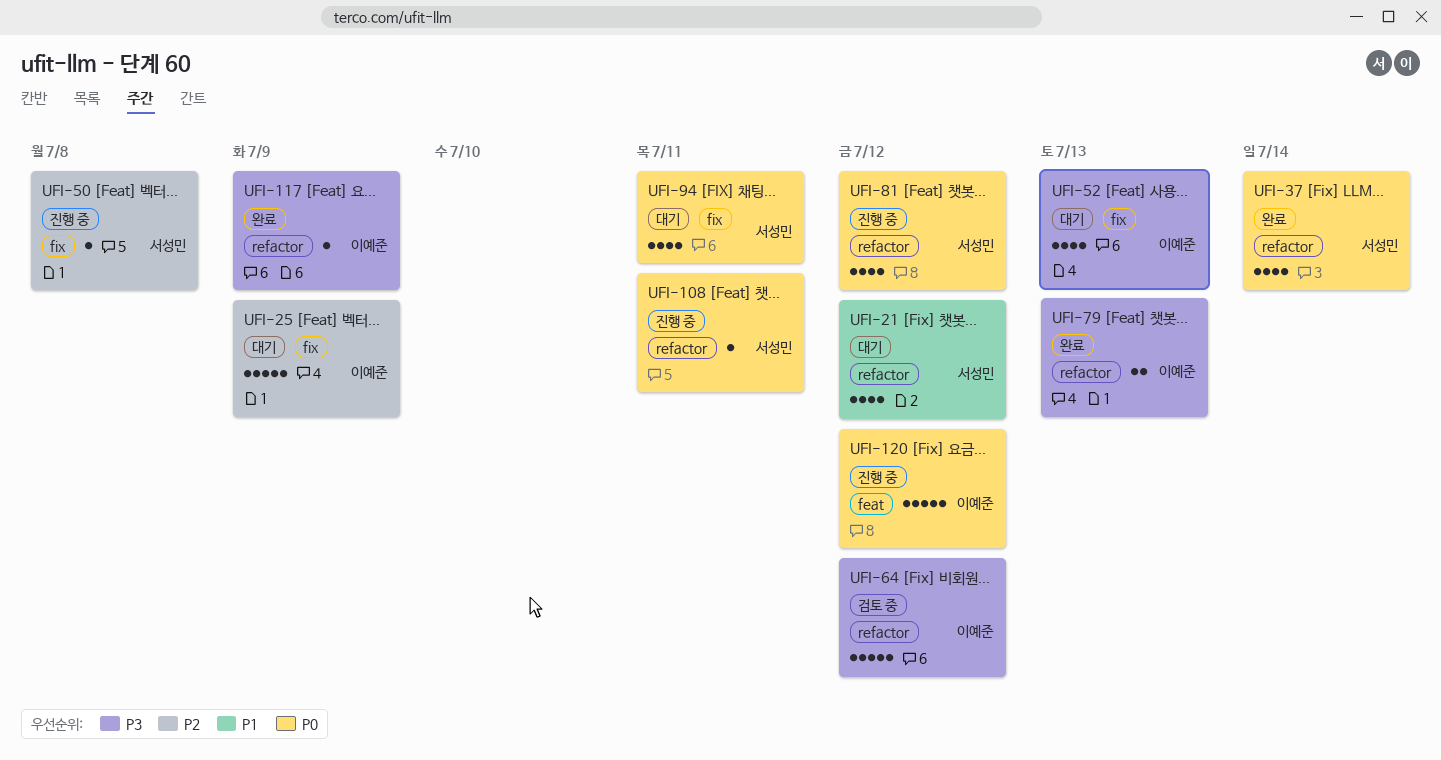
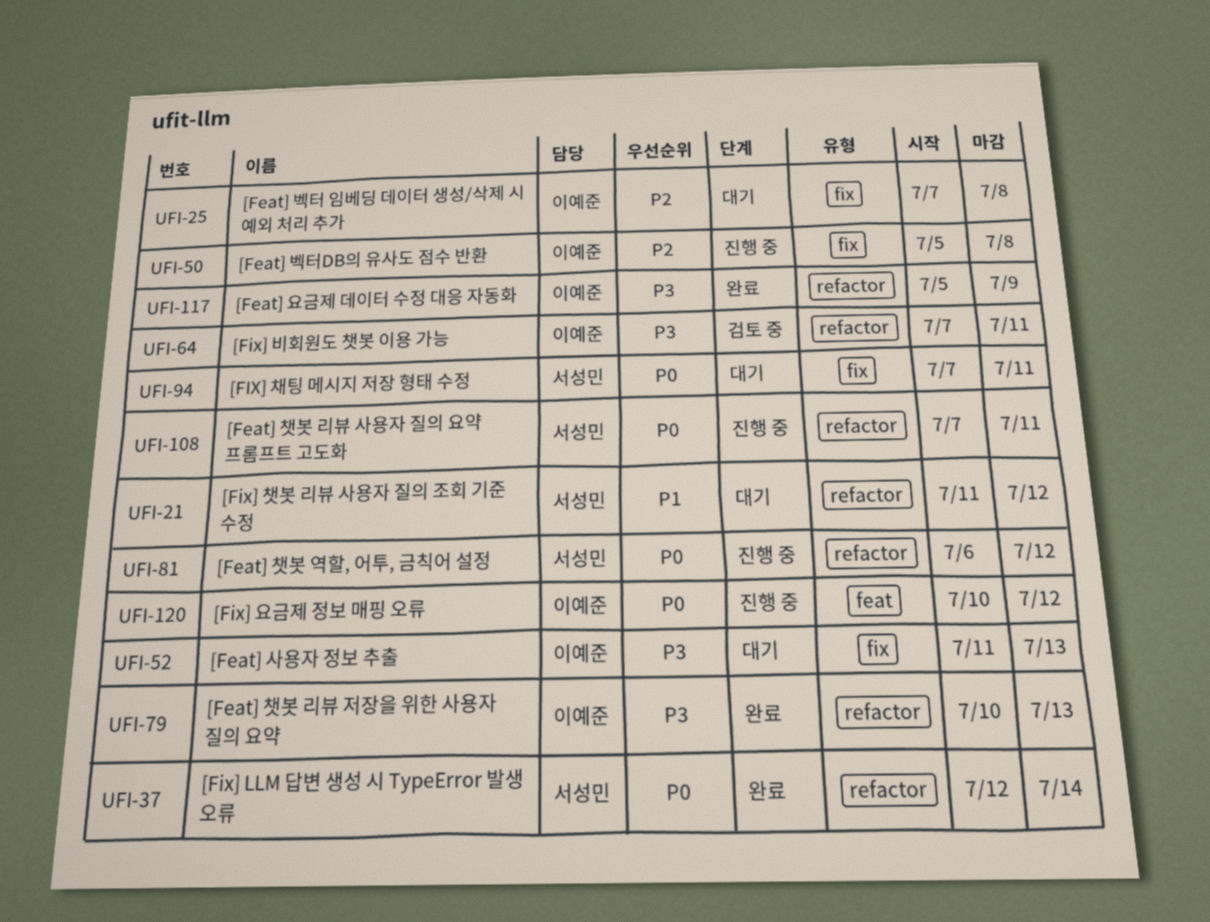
UFI-25, due: Jul 9 -> Jul 8
UFI-50, owner: 서성민 -> 이예준
UFI-64, due: Jul 12 -> Jul 11

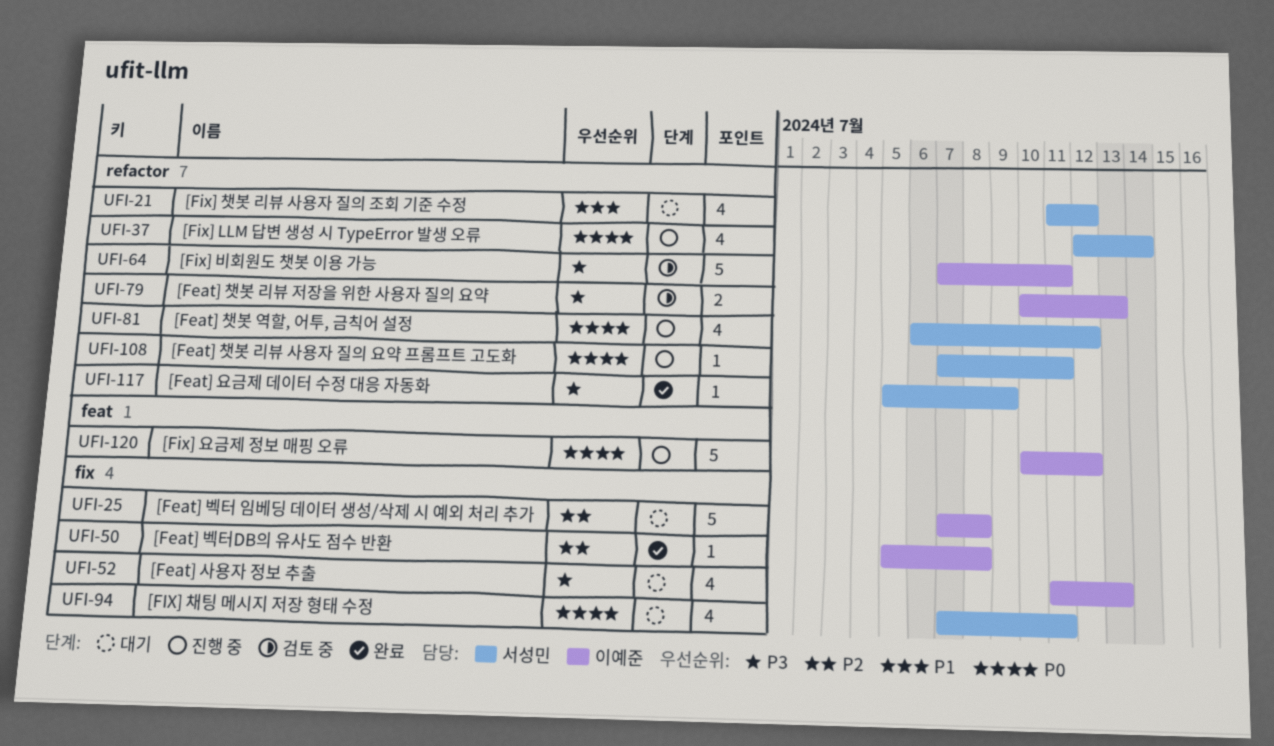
UFI-37, status: 완료 -> 진행 중
UFI-50, status: 진행 중 -> 완료
UFI-79, status: 완료 -> 검토 중
UFI-117, owner: 이예준 -> 서성민

